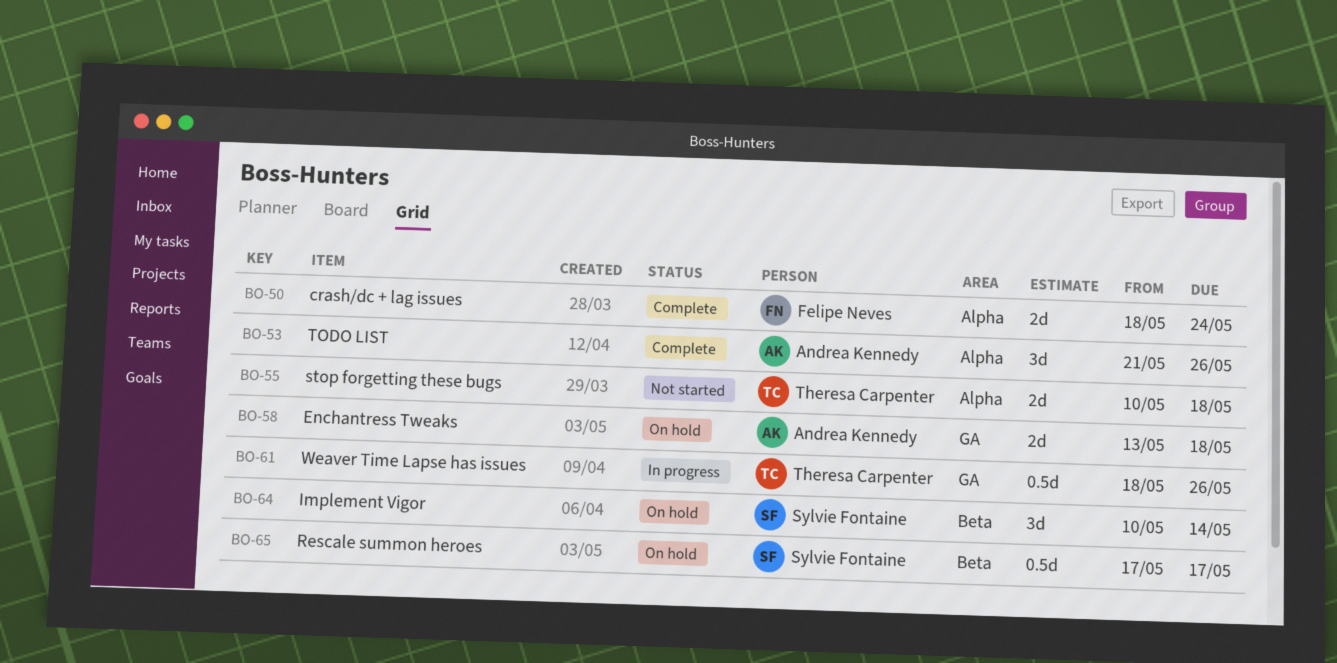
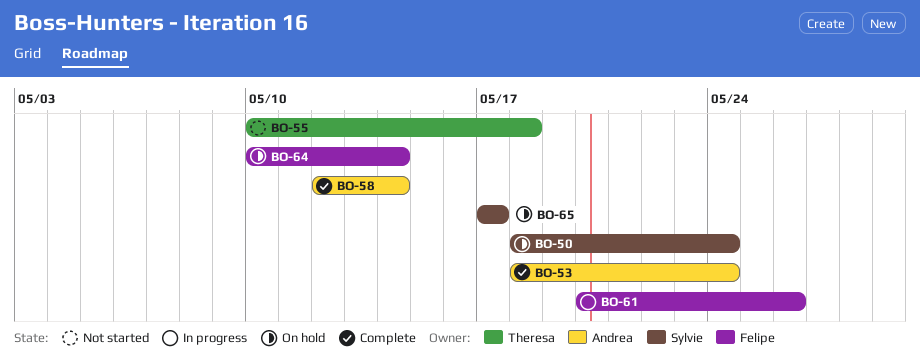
BO-50, status: Complete -> On hold
BO-50, owner: Felipe Neves -> Sylvie Fontaine
BO-53, start: May 21 -> May 18
BO-53, due: May 26 -> May 24
BO-58, status: On hold -> Complete
BO-58, start: May 13 -> May 12
BO-58, due: May 18 -> May 14
BO-61, owner: Theresa Carpenter -> Felipe Neves
BO-61, start: May 18 -> May 20
BO-64, owner: Sylvie Fontaine -> Felipe Neves

